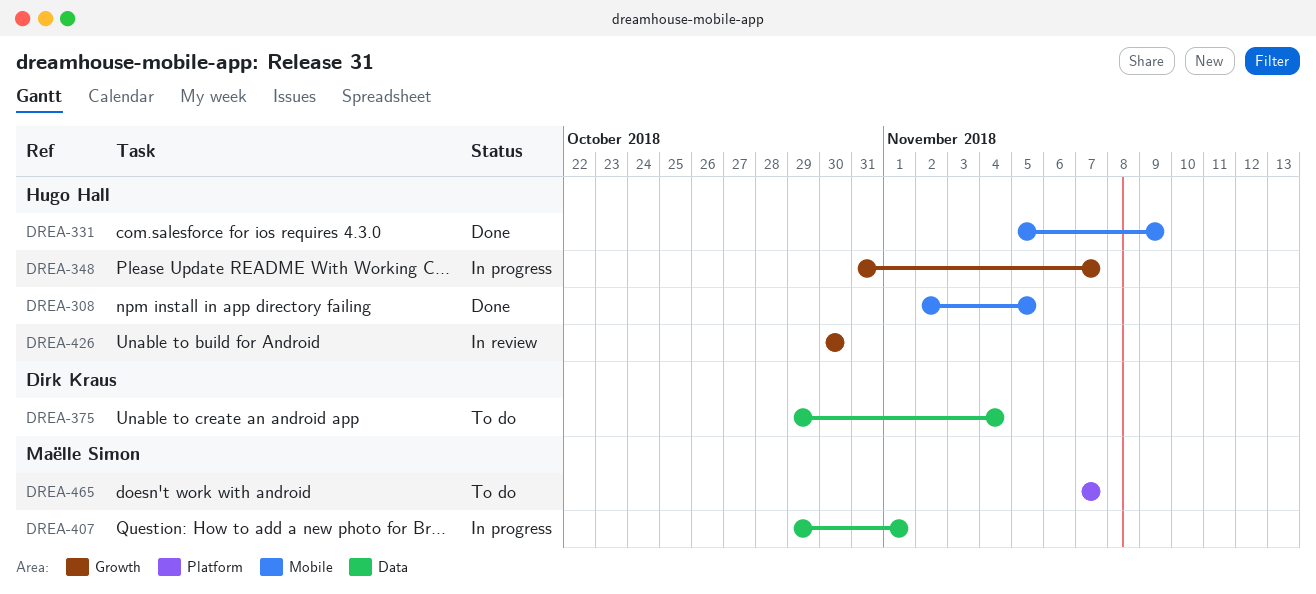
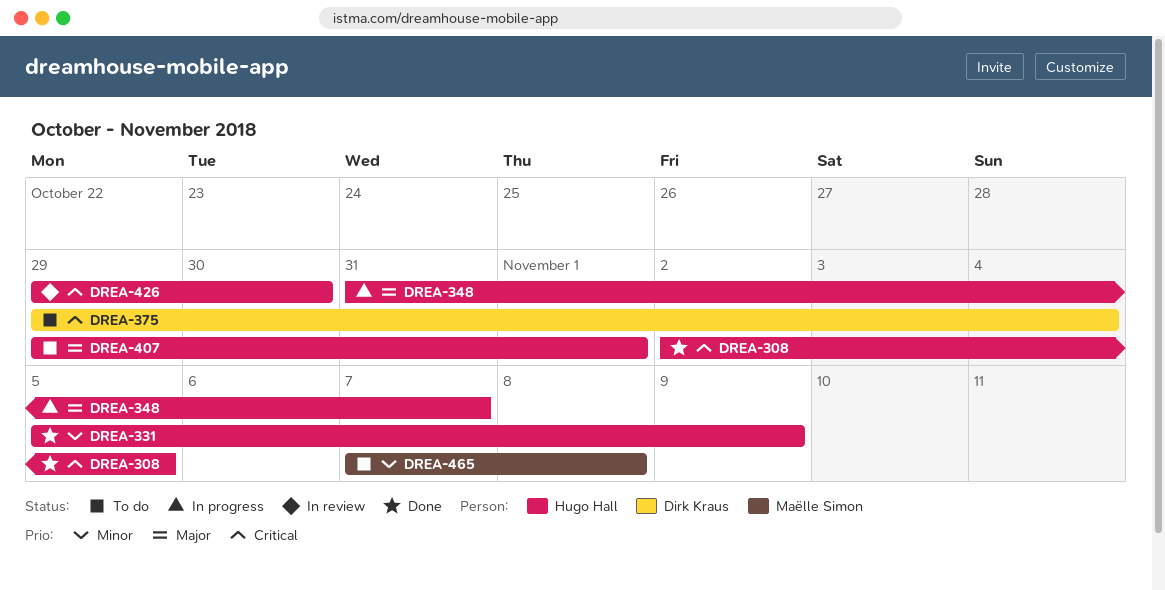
DREA-407, status: In progress -> To do
DREA-407, owner: Maëlle Simon -> Hugo Hall
DREA-426, start: Oct 30 -> Oct 29
DREA-465, due: Nov 7 -> Nov 8

